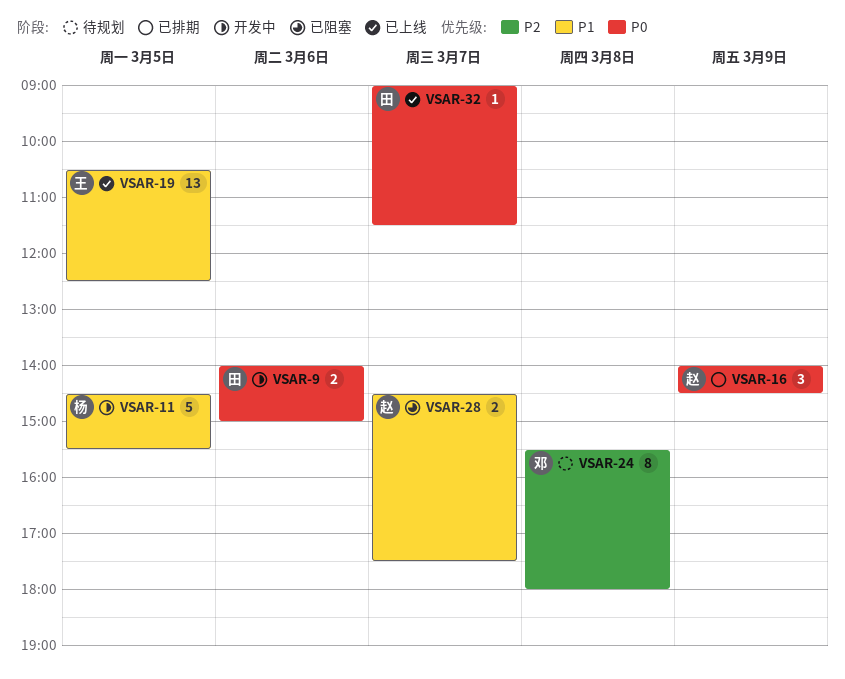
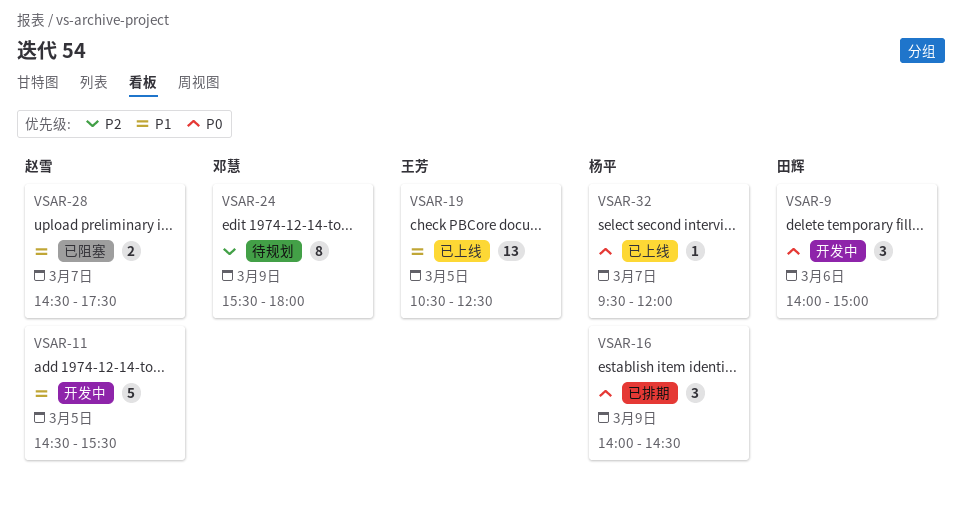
VSAR-9, estimate: 2 -> 3
VSAR-11, owner: 杨平 -> 赵雪
VSAR-16, owner: 赵雪 -> 杨平
VSAR-24, day: Mar 8 -> Mar 9
VSAR-32, owner: 田辉 -> 杨平
VSAR-32, begins: 09:00 -> 09:30
VSAR-32, ends: 11:30 -> 12:00

